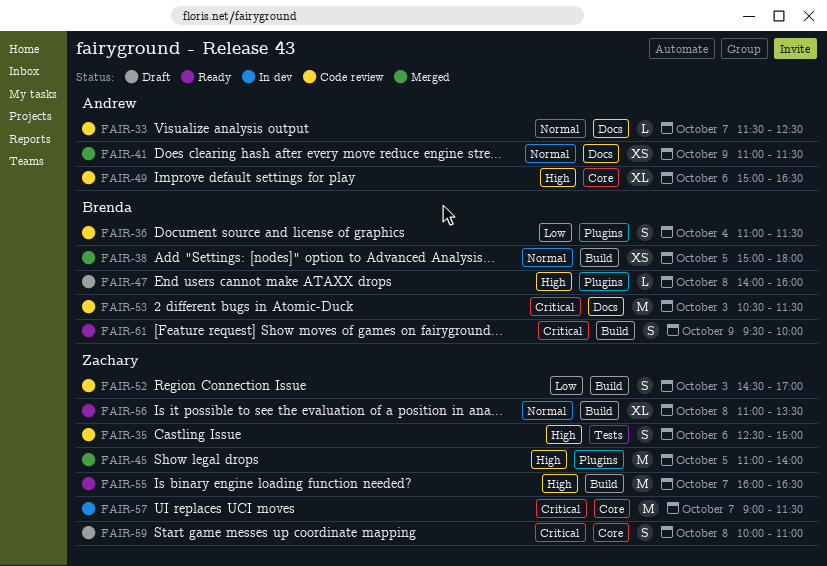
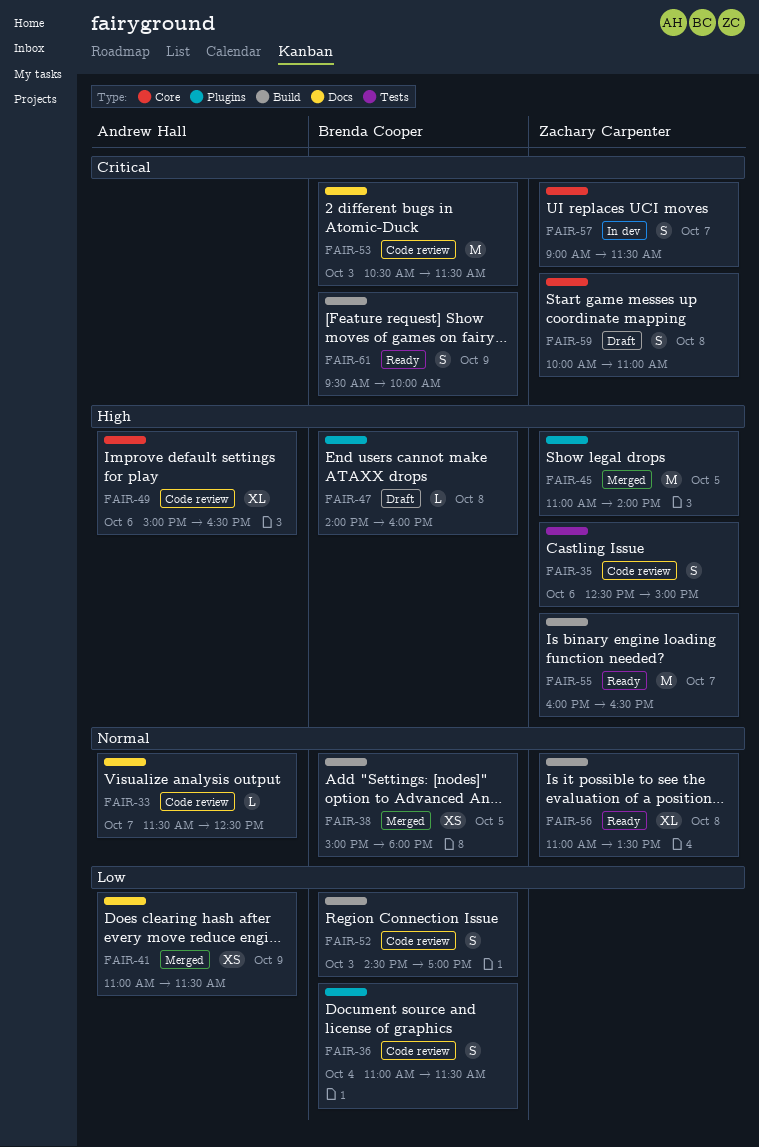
FAIR-41, priority: Normal -> Low
FAIR-52, owner: Zachary Carpenter -> Brenda Cooper
FAIR-57, estimate: M -> S

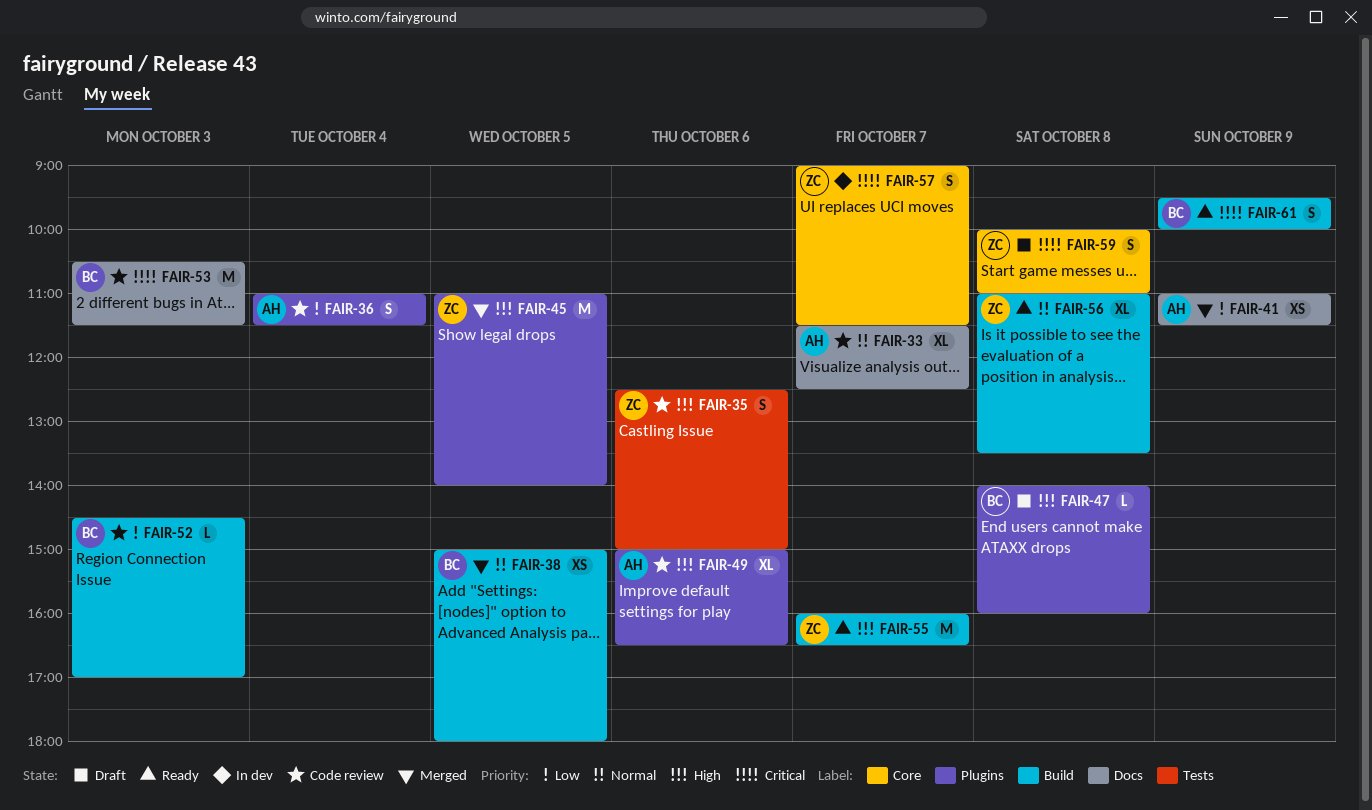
FAIR-33, estimate: L -> XL
FAIR-36, owner: Brenda Cooper -> Andrew Hall
FAIR-49, label: Core -> Plugins
FAIR-52, estimate: S -> L

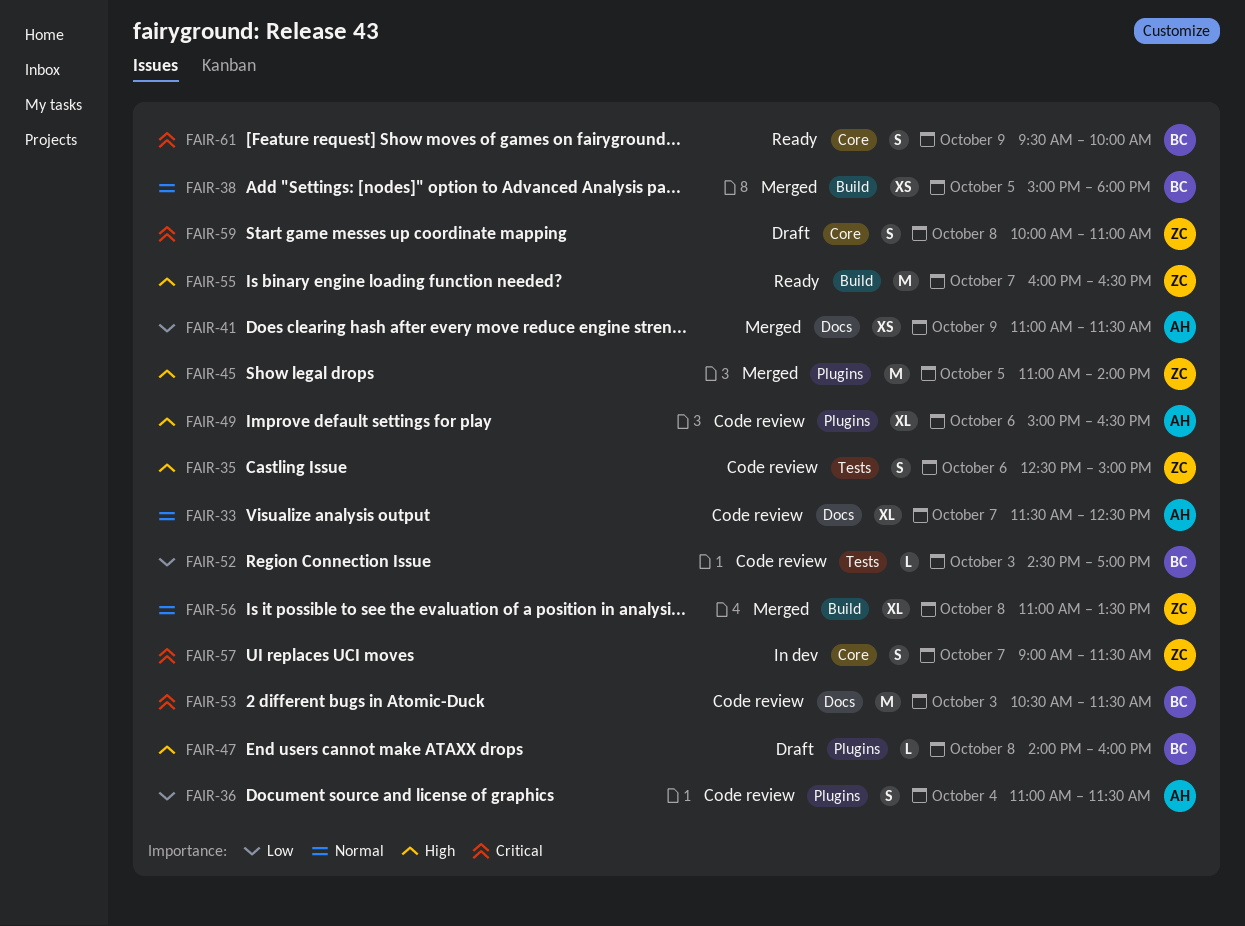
FAIR-52, label: Build -> Tests
FAIR-56, status: Ready -> Merged
FAIR-61, label: Build -> Core

